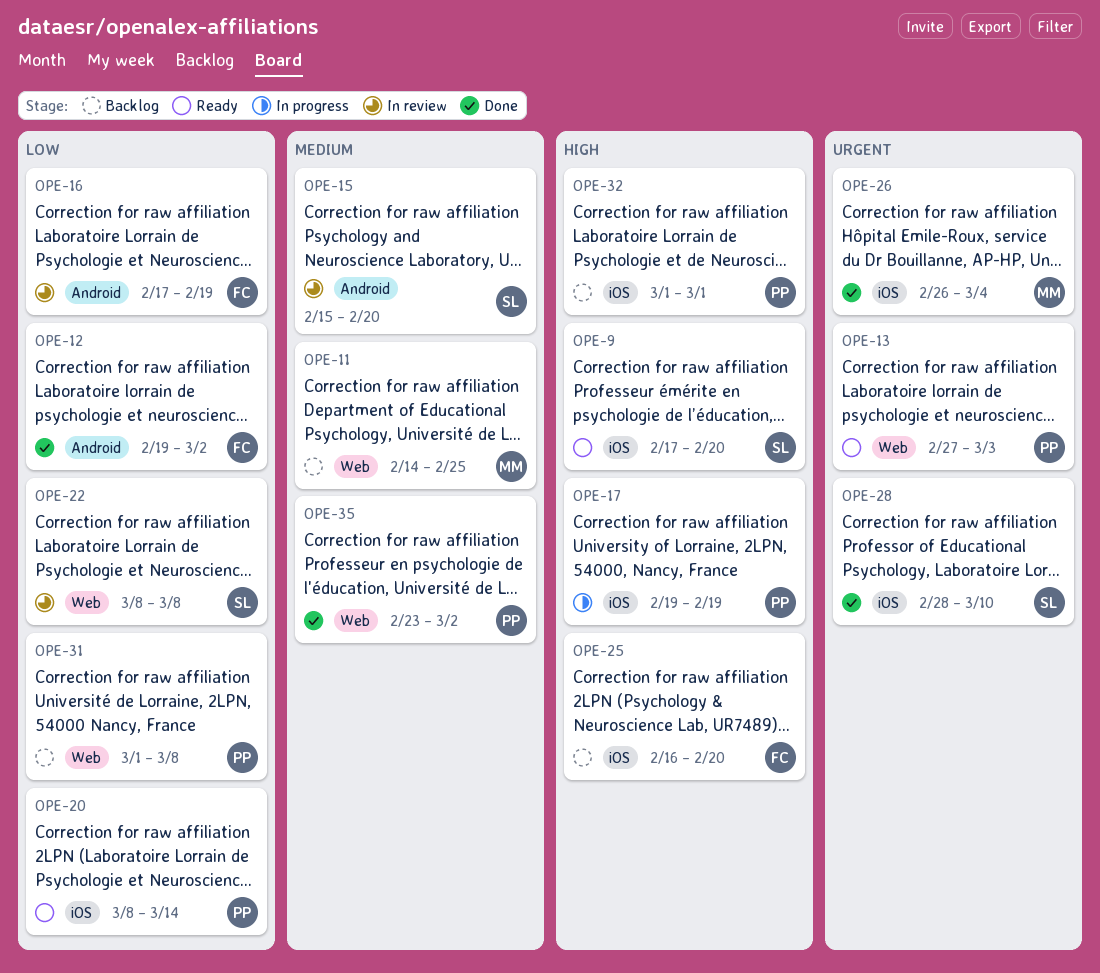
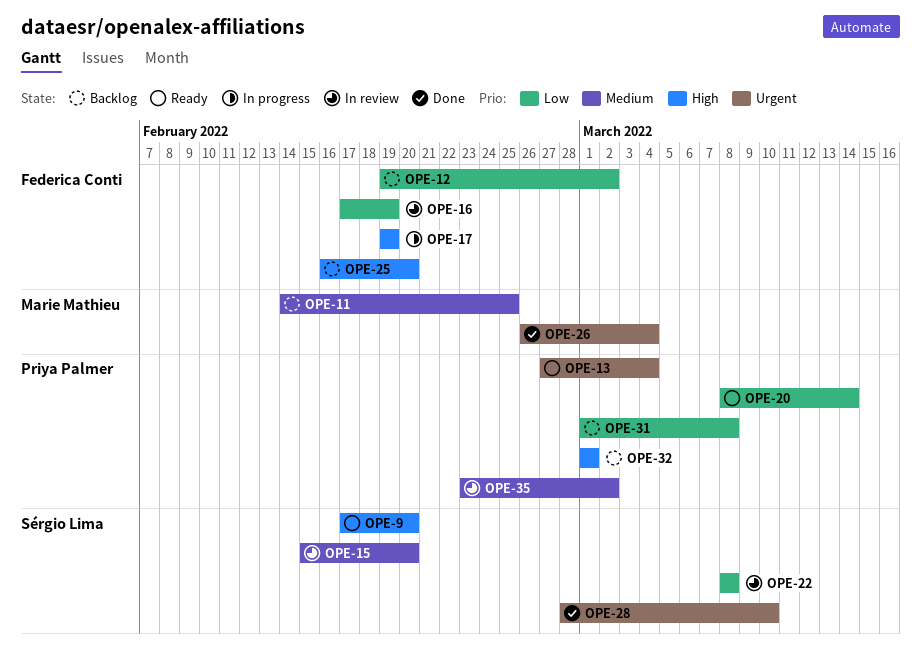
OPE-12, status: Done -> Backlog
OPE-13, due: Mar 3 -> Mar 4
OPE-17, owner: Priya Palmer -> Federica Conti
OPE-35, status: Done -> In review

